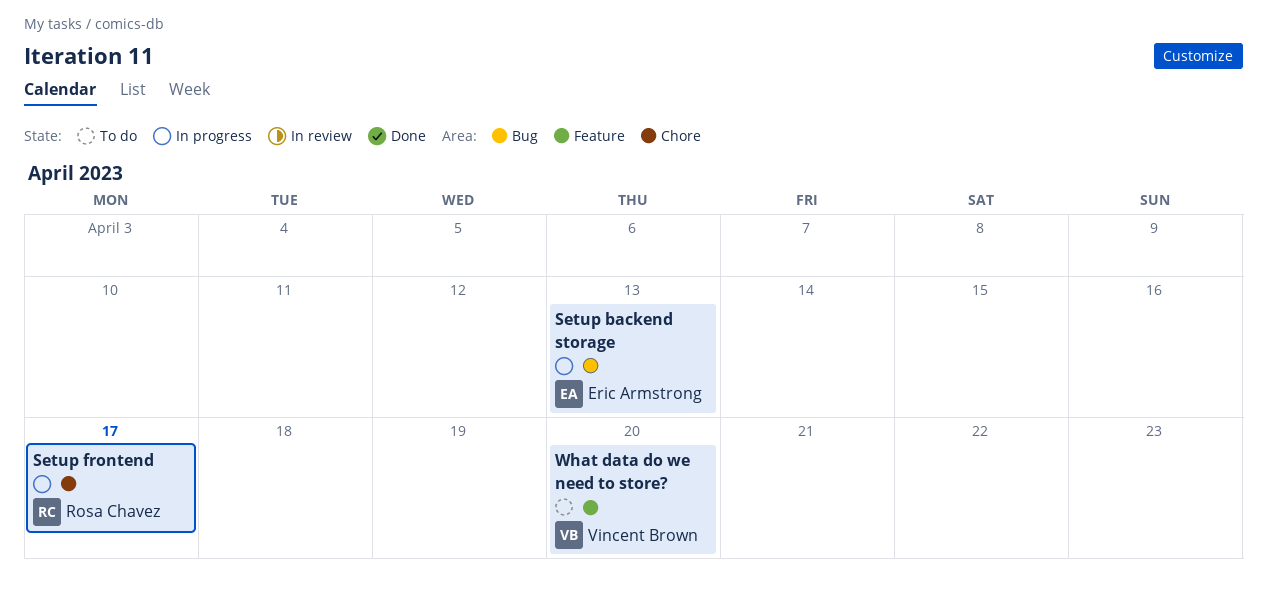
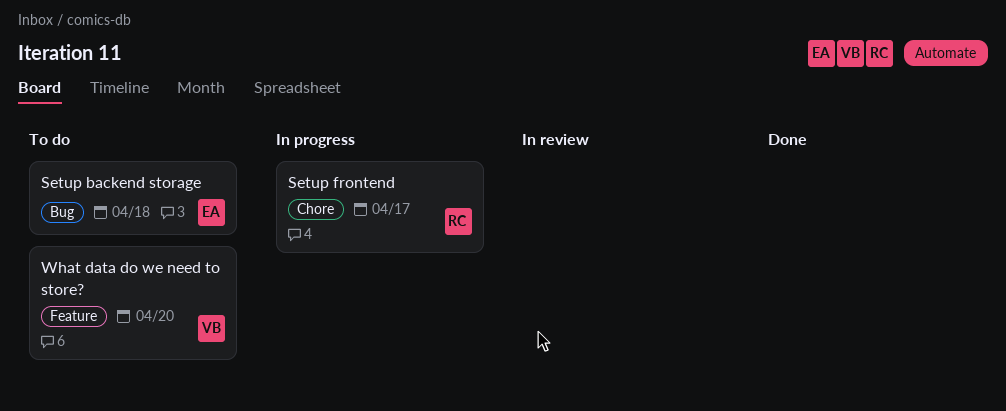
Setup backend storage, status: In progress -> To do
Setup backend storage, due: Apr 13 -> Apr 18

